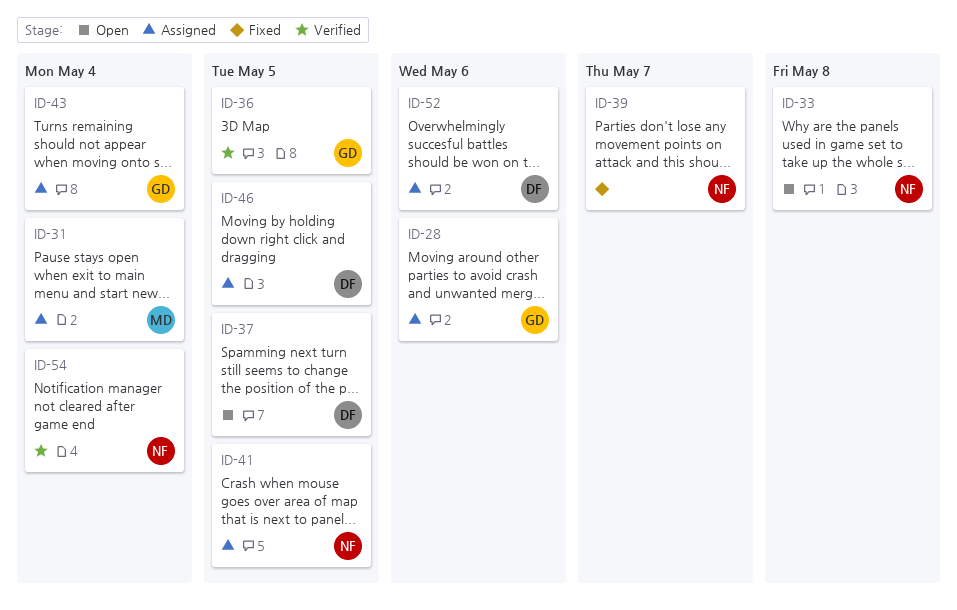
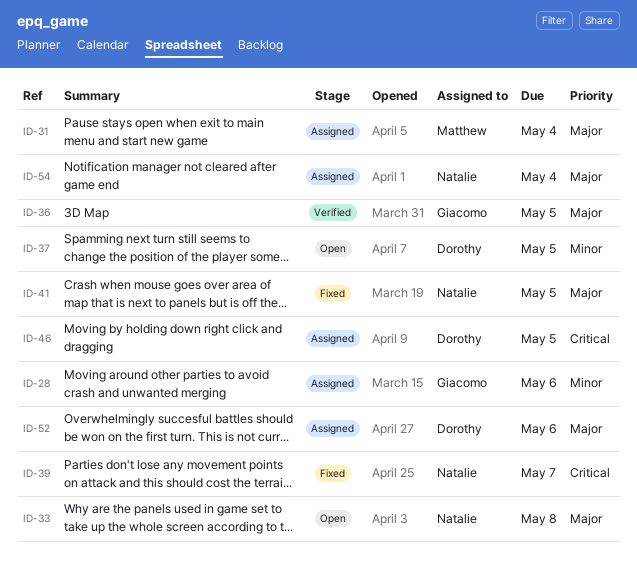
ID-41, status: Assigned -> Fixed
ID-43: present -> none
ID-54, status: Verified -> Assigned

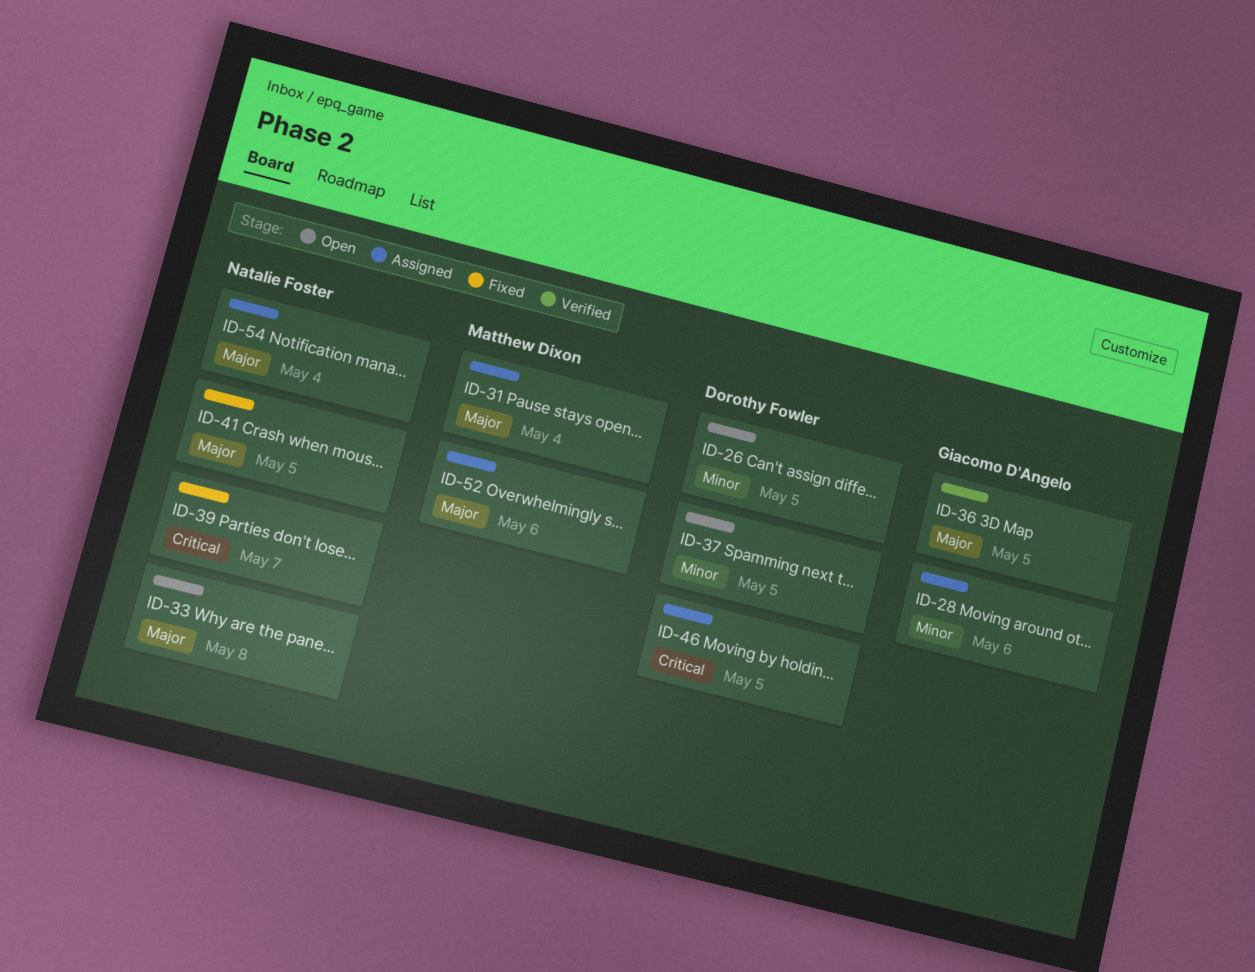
ID-26: none -> present
ID-52, owner: Dorothy Fowler -> Matthew Dixon

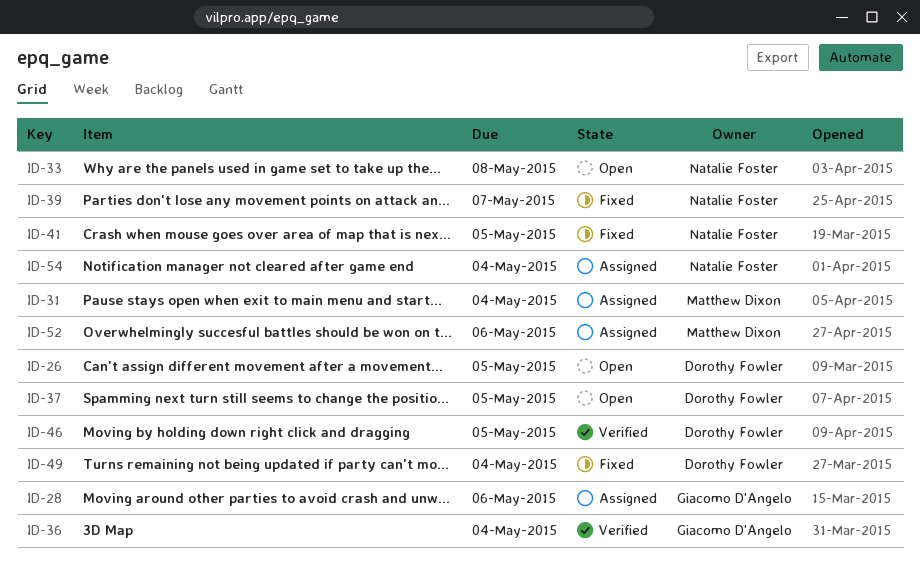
ID-36, due: May 5 -> May 4
ID-46, status: Assigned -> Verified
ID-49: none -> present

